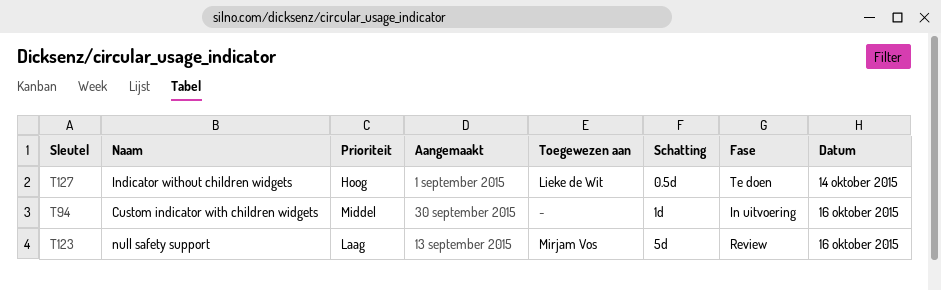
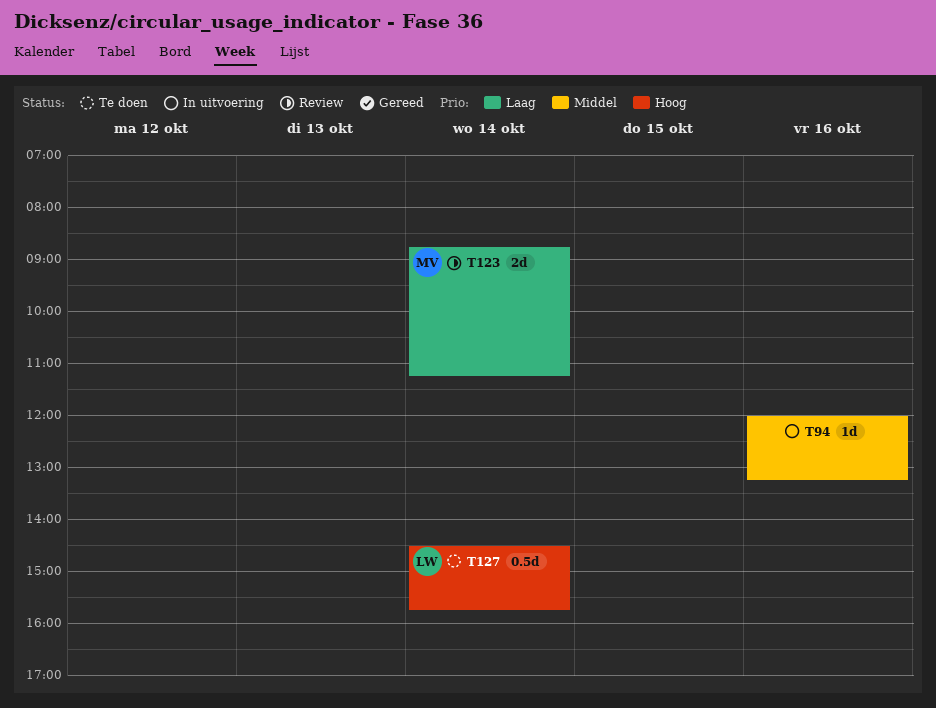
T123, estimate: 5d -> 2d
T123, day: Oct 16 -> Oct 14

